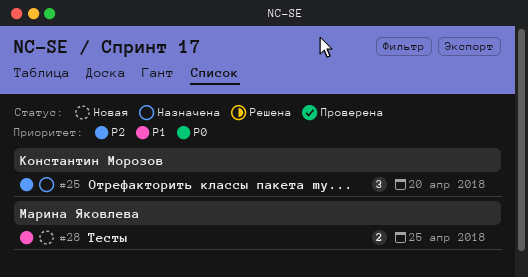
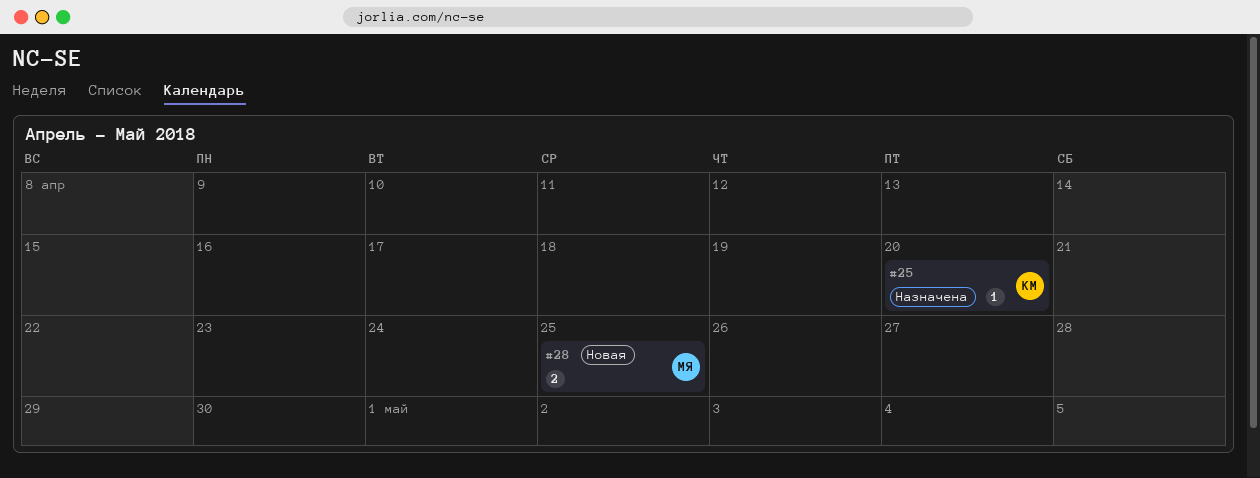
#25, estimate: 3 -> 1

